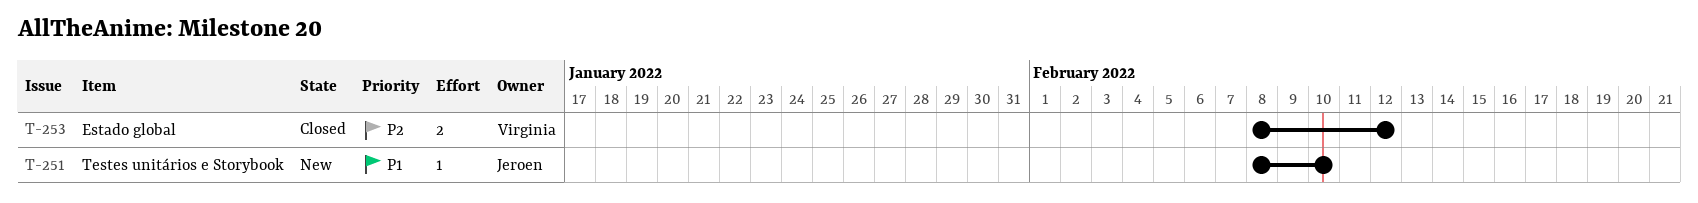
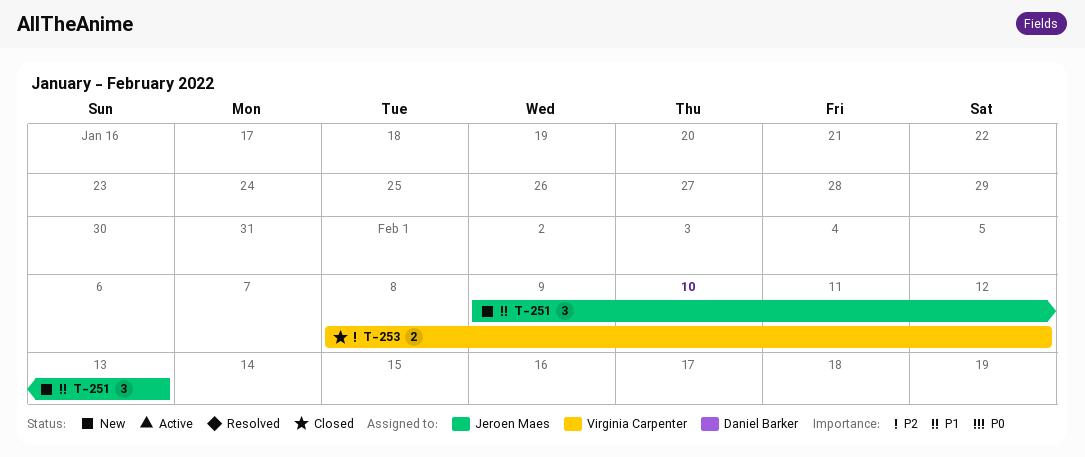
T-251, estimate: 1 -> 3
T-251, start: Feb 8 -> Feb 9
T-251, due: Feb 10 -> Feb 13

